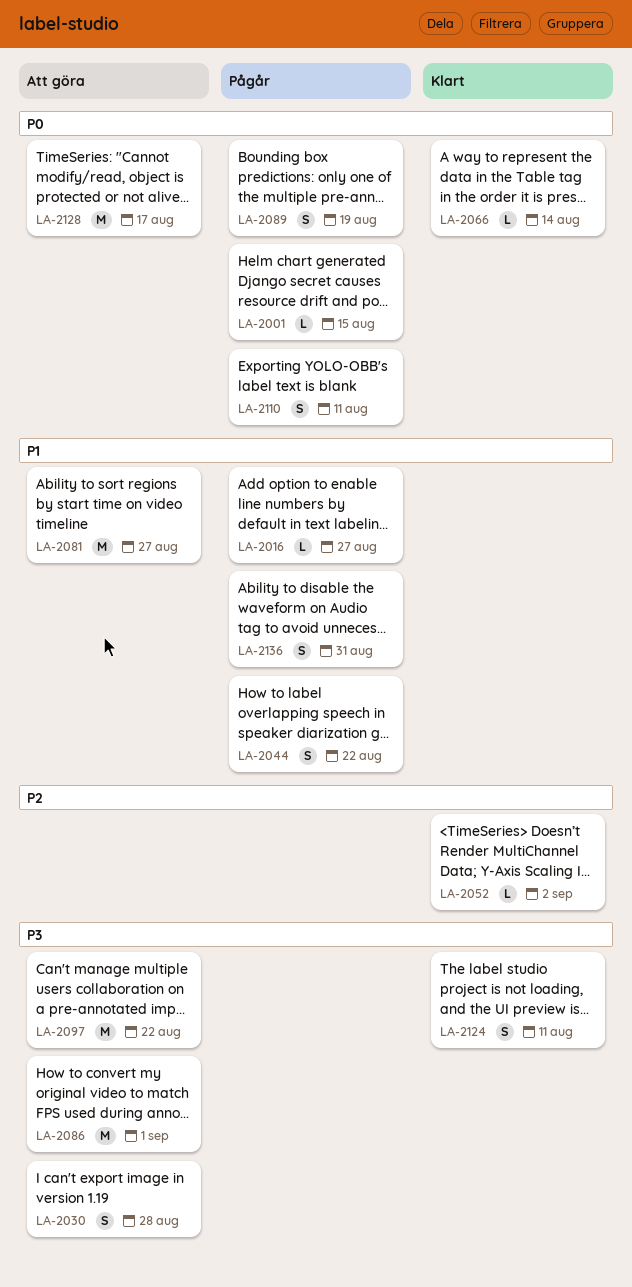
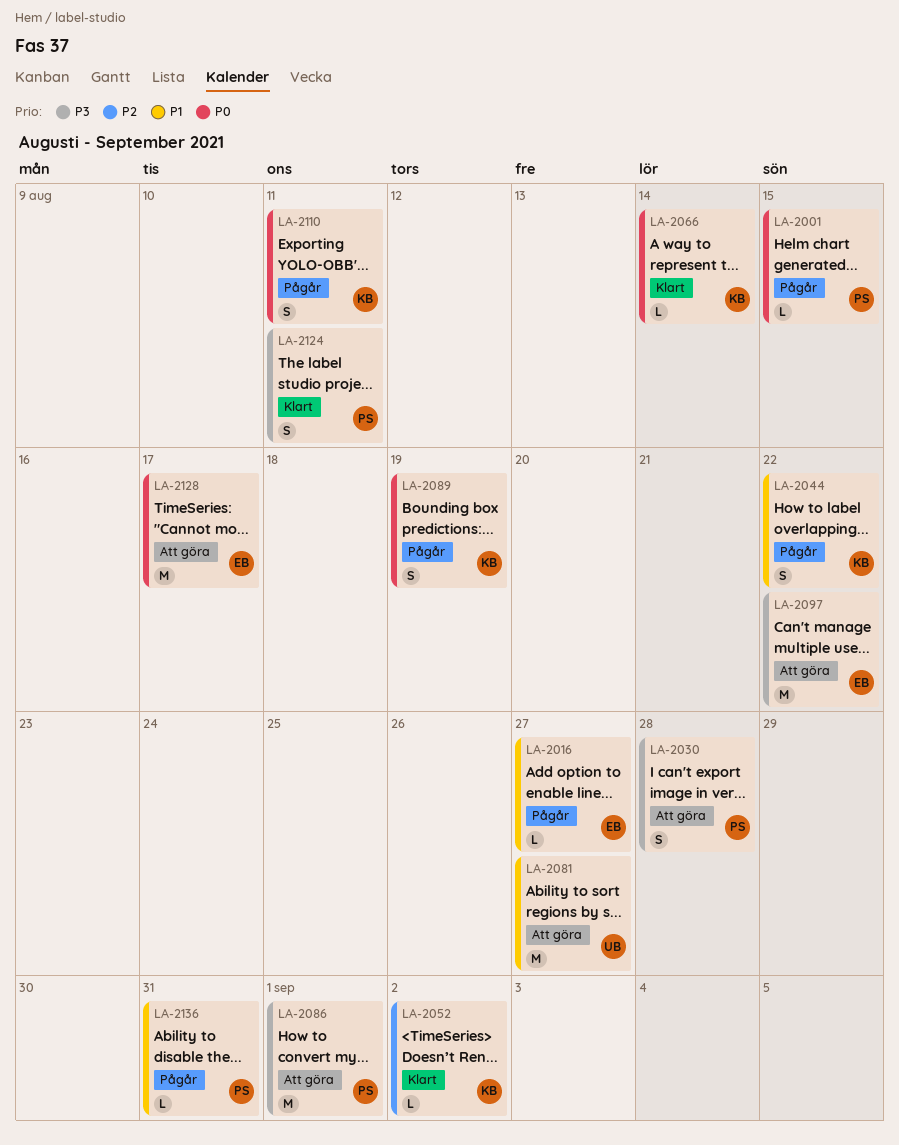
LA-2136, estimate: S -> L

